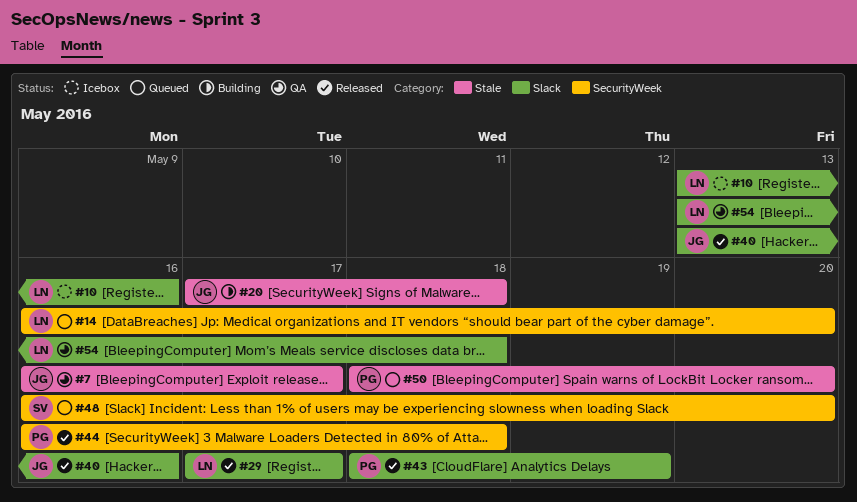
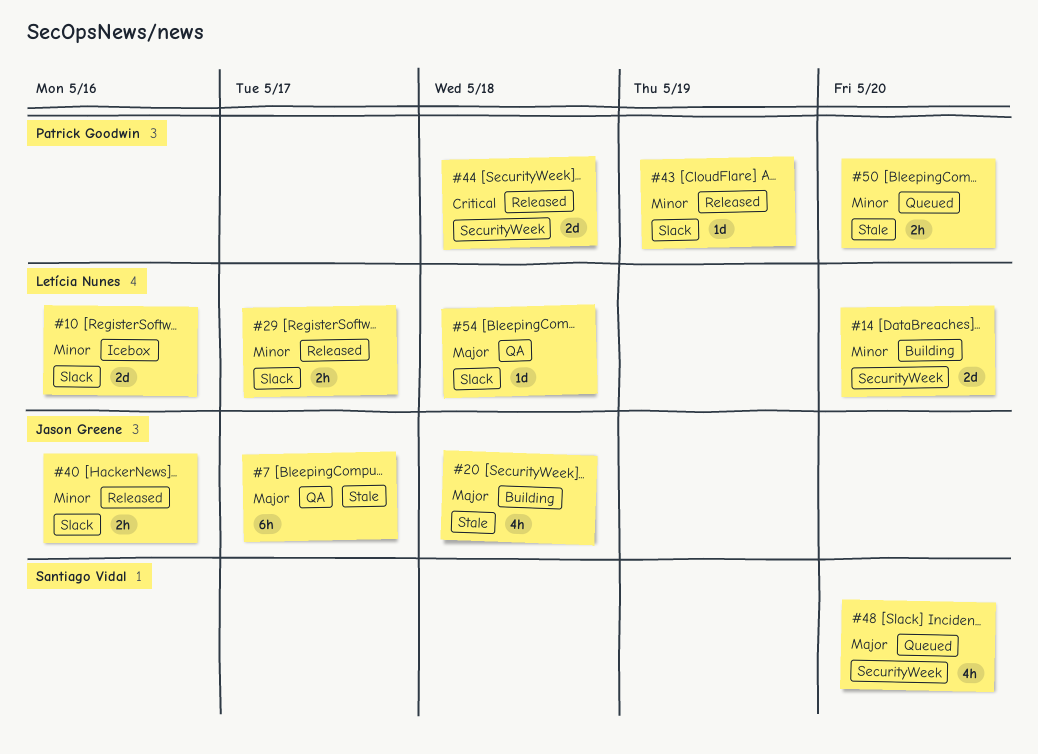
#14, status: Queued -> Building

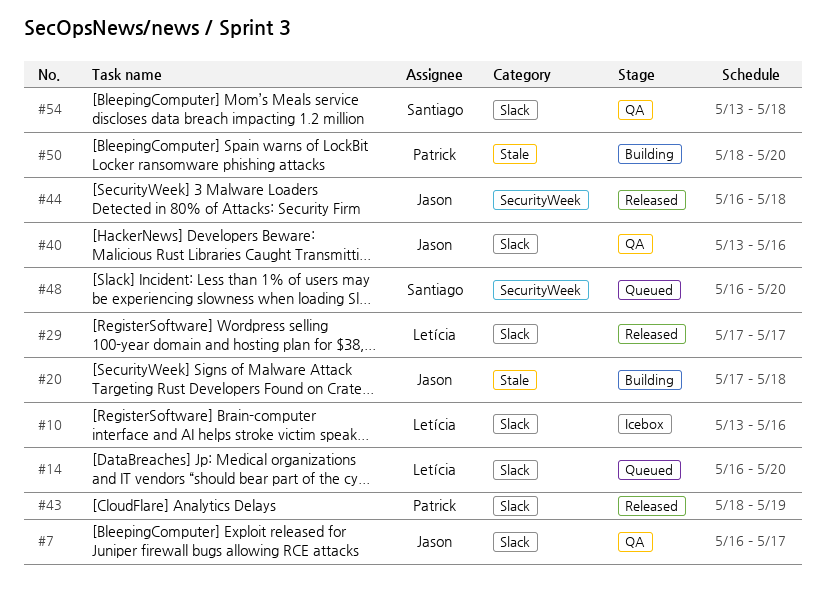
#7, label: Stale -> Slack
#14, status: Building -> Queued
#14, label: SecurityWeek -> Slack
#40, status: Released -> QA
#44, owner: Patrick Goodwin -> Jason Greene
#50, status: Queued -> Building
#54, owner: Letícia Nunes -> Santiago Vidal

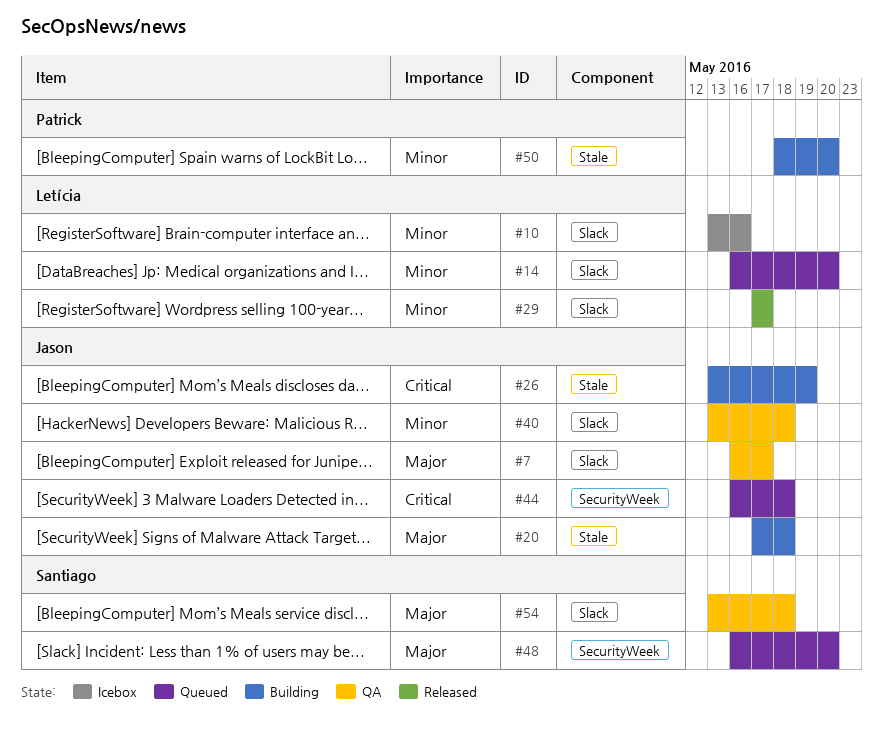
#26: none -> present
#40, due: May 16 -> May 18
#43: present -> none
#44, status: Released -> Queued

